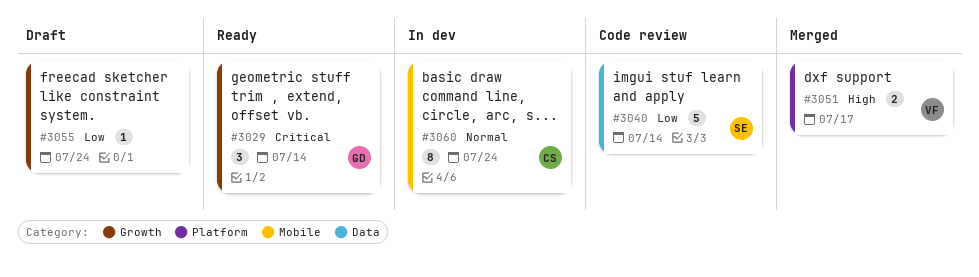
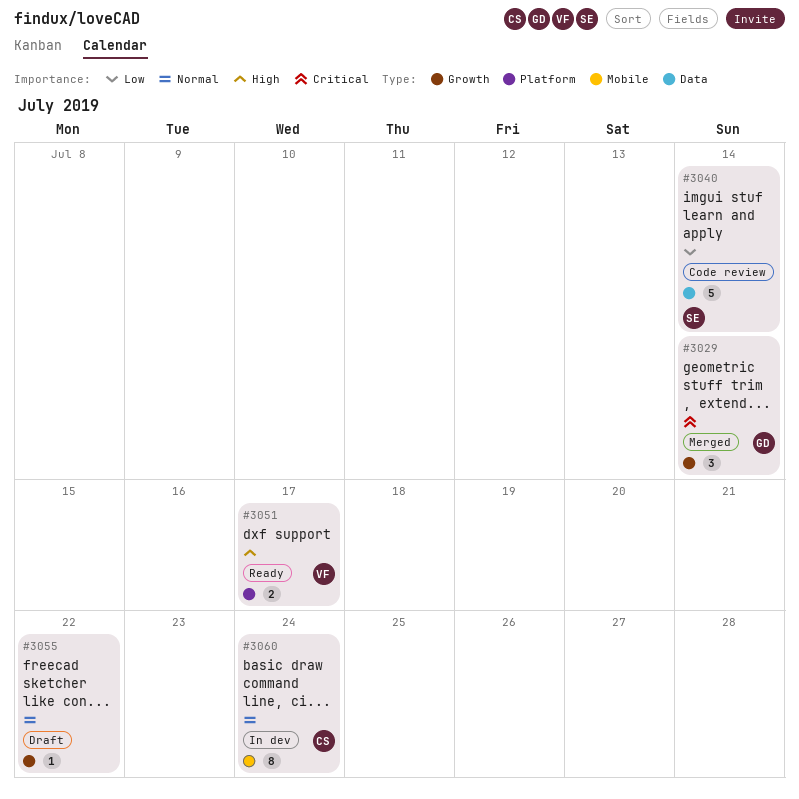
#3029, status: Ready -> Merged
#3051, status: Merged -> Ready
#3055, priority: Low -> Normal
#3055, due: Jul 24 -> Jul 22

